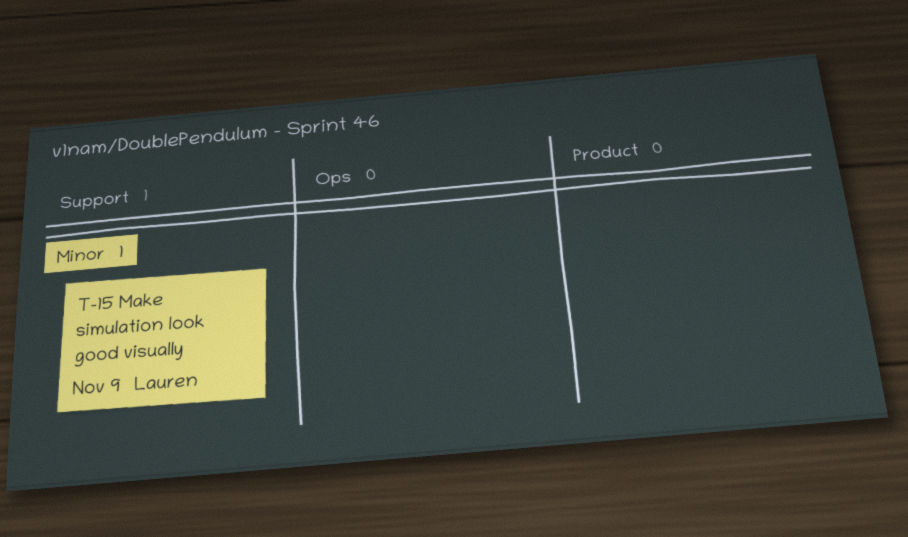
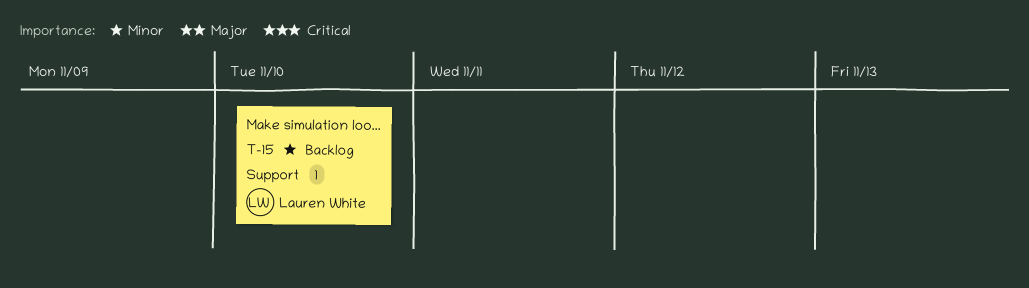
T-15, due: Nov 9 -> Nov 10

